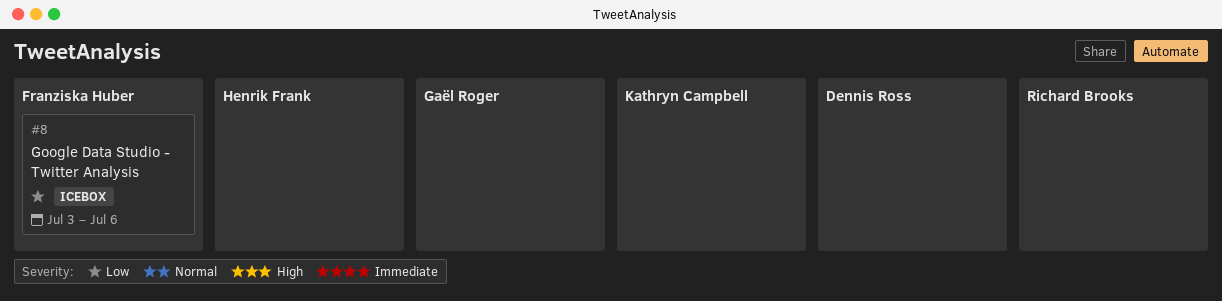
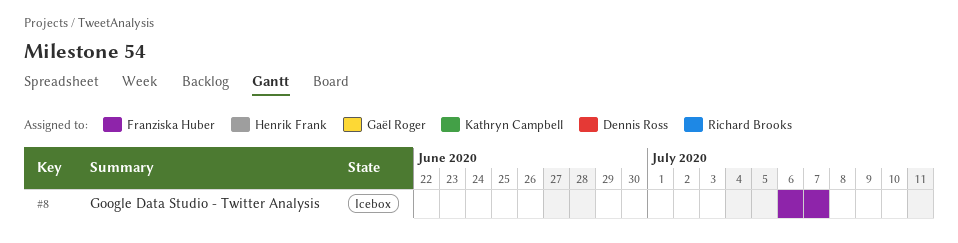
#8, start: Jul 3 -> Jul 6
#8, due: Jul 6 -> Jul 7

